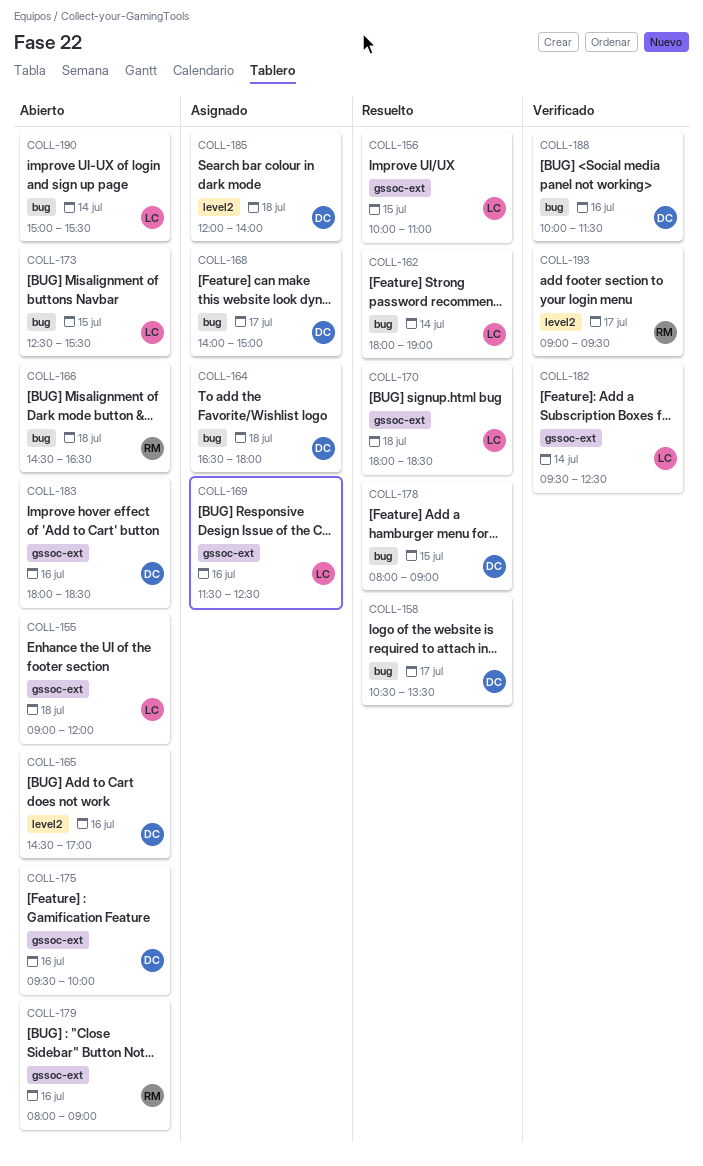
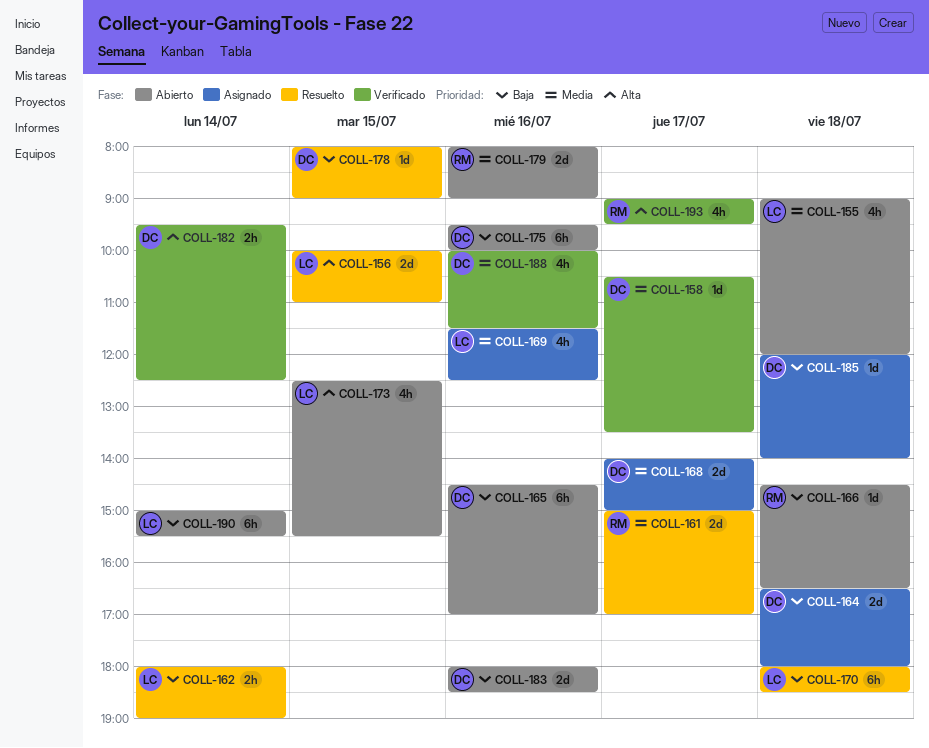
COLL-158, status: Resuelto -> Verificado
COLL-161: none -> present
COLL-182, owner: LC -> DC

